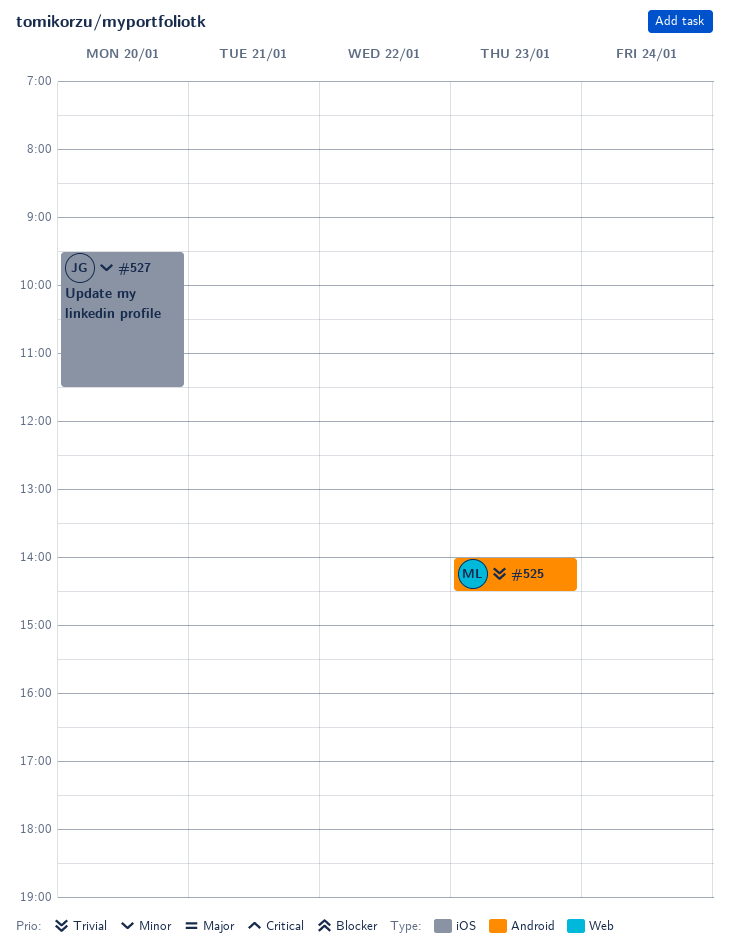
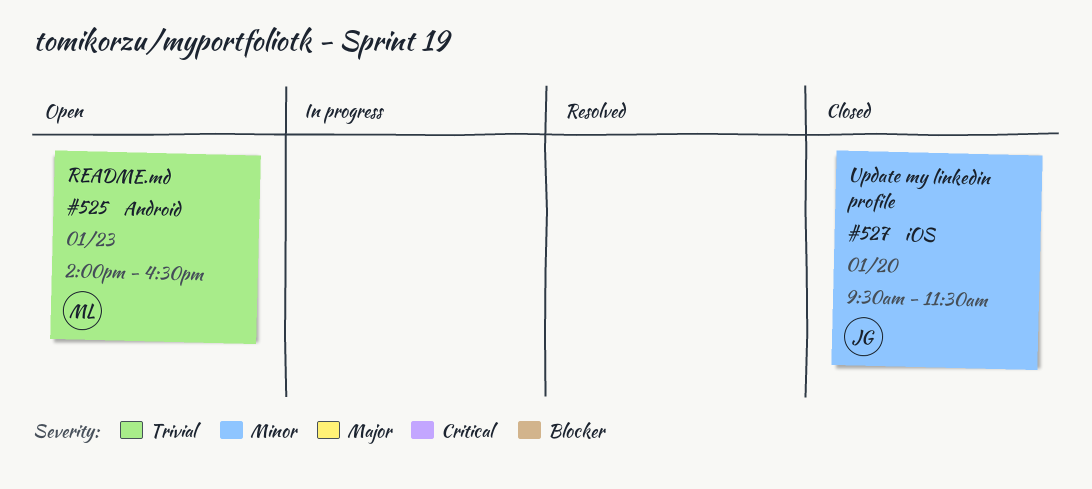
#525, ends: 14:30 -> 16:30

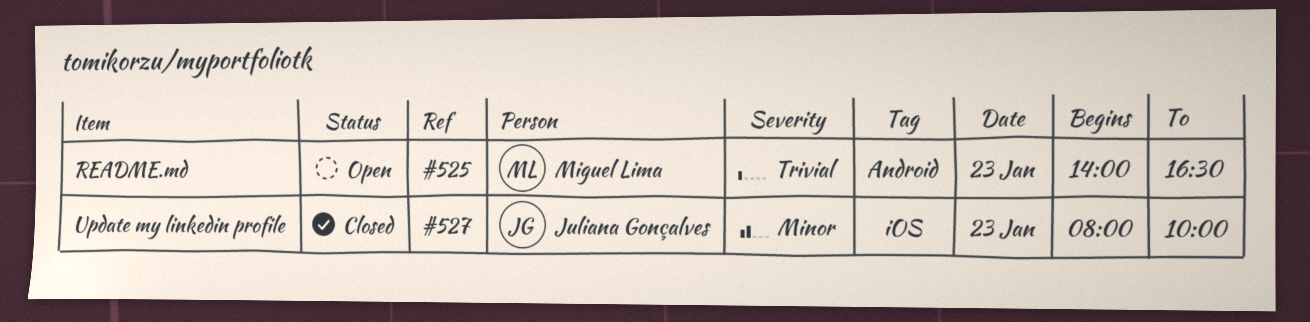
#527, day: Jan 20 -> Jan 23
#527, begins: 09:30 -> 08:00
#527, ends: 11:30 -> 10:00

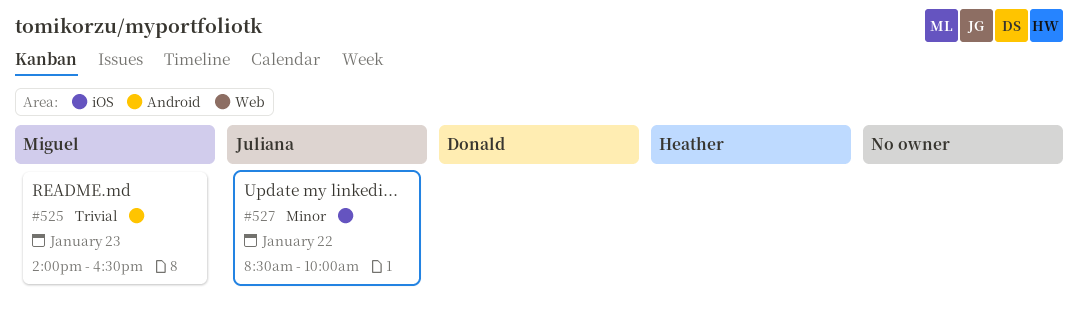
#527, day: Jan 23 -> Jan 22
#527, begins: 08:00 -> 08:30

